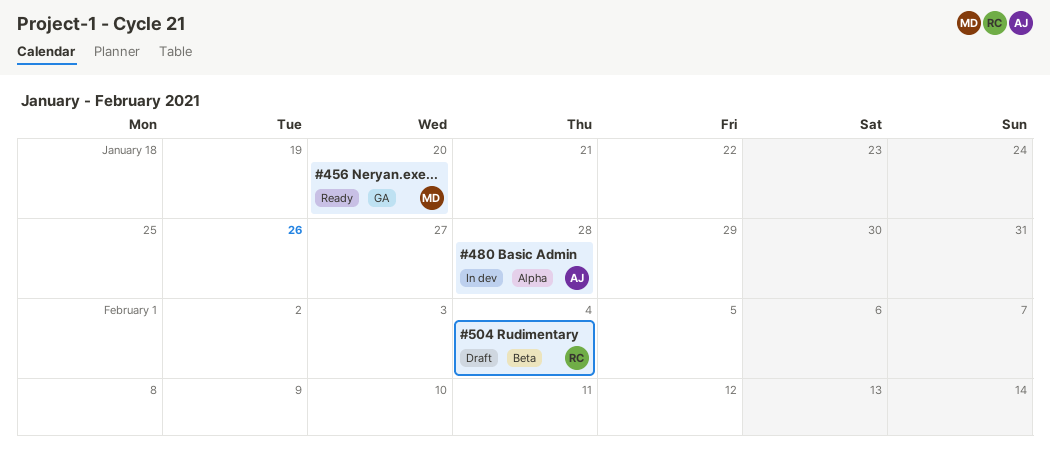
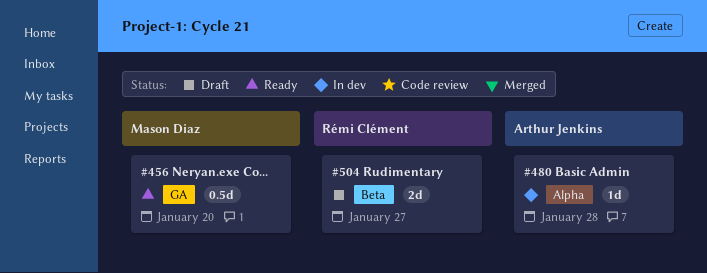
#504, due: Feb 4 -> Jan 27

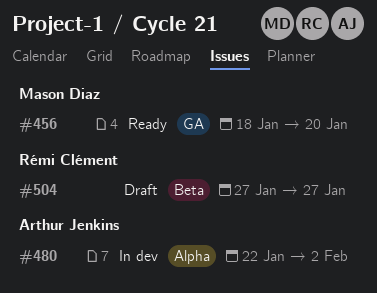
#480, due: Jan 28 -> Feb 2

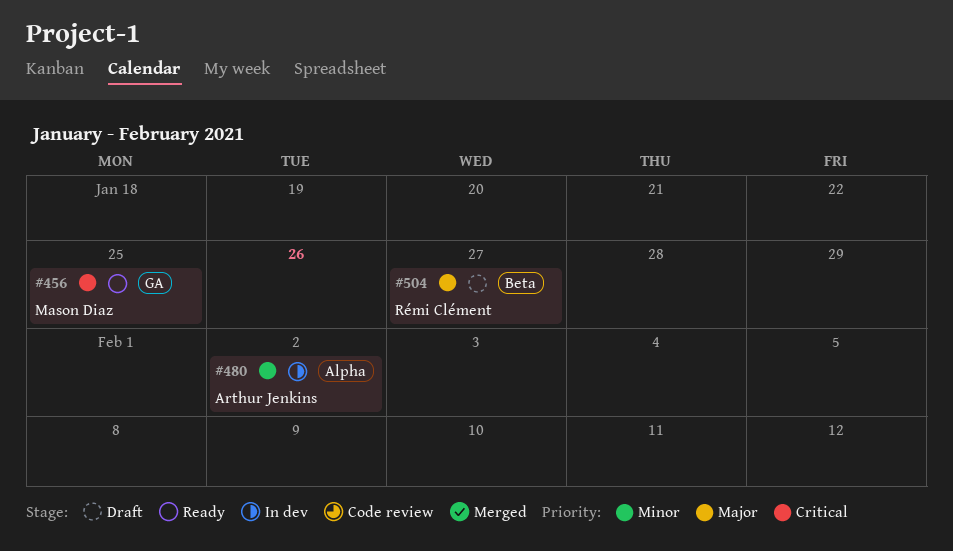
#456, due: Jan 20 -> Jan 25

